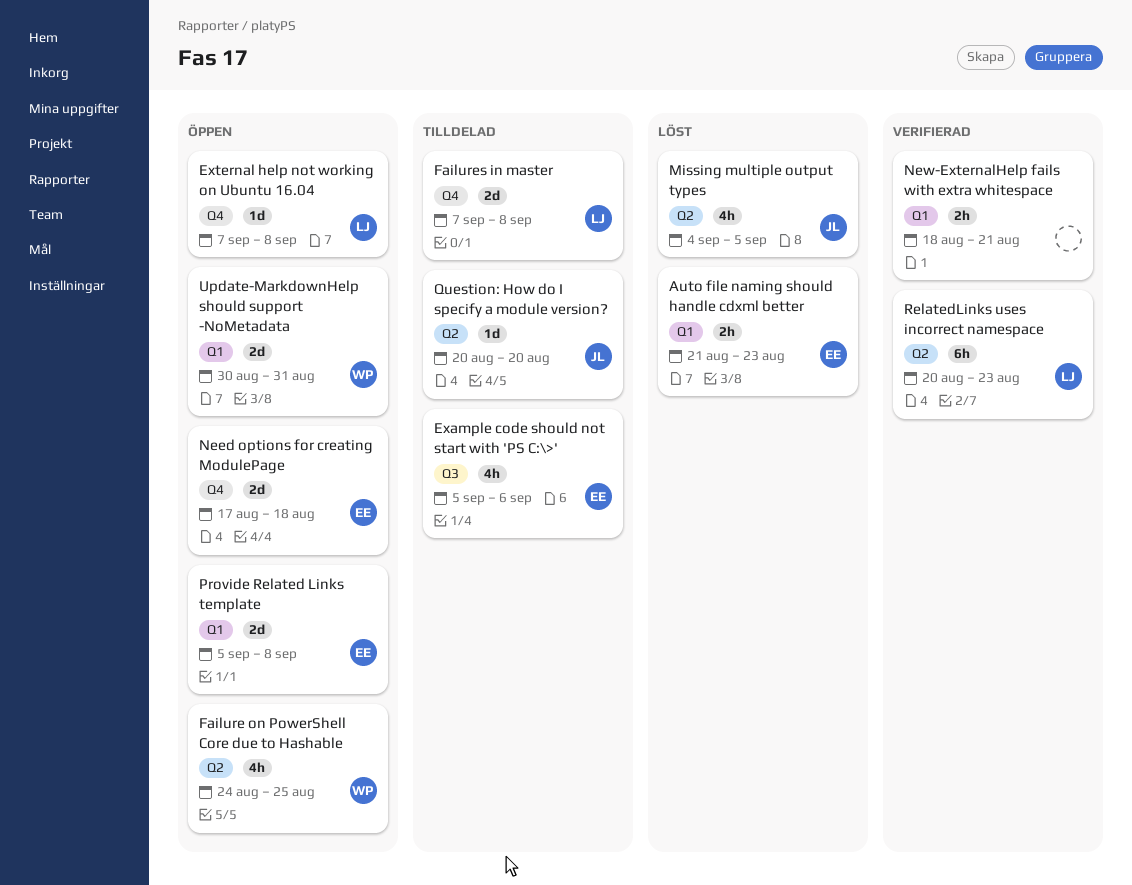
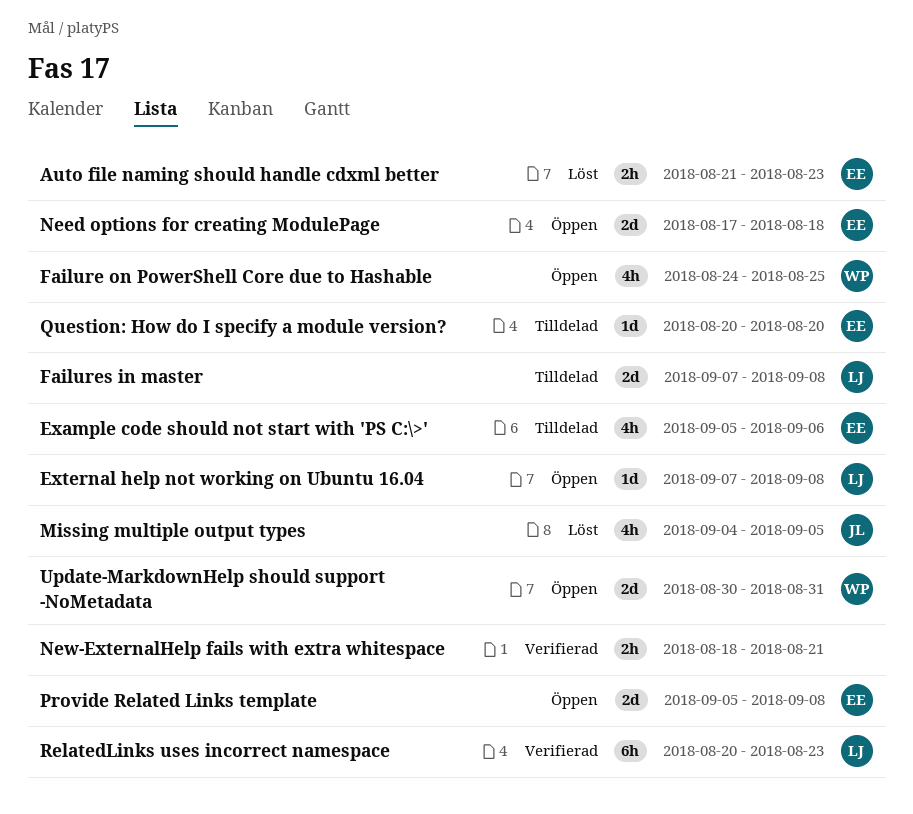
Question: How do I specify a module version?, owner: JL -> EE

